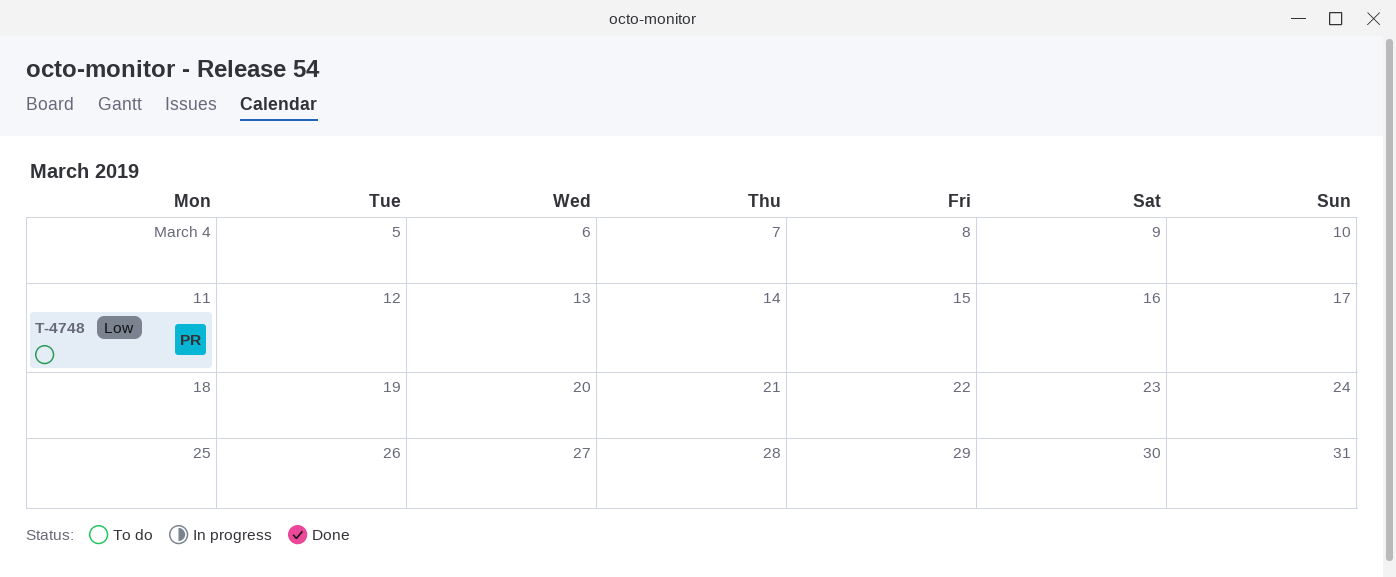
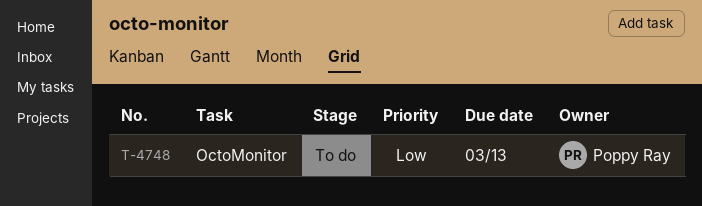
T-4748, due: Mar 11 -> Mar 13

